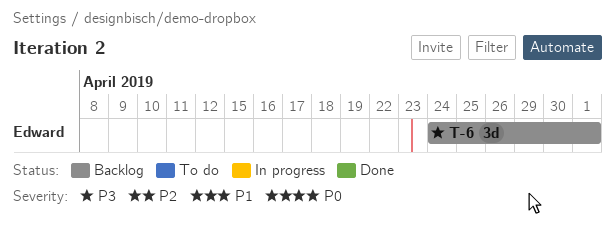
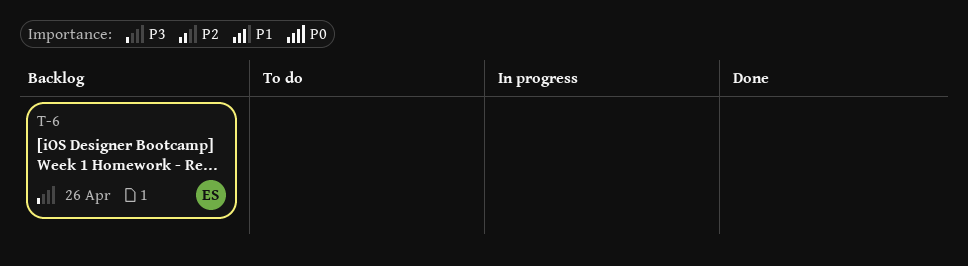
T-6, due: May 1 -> Apr 26

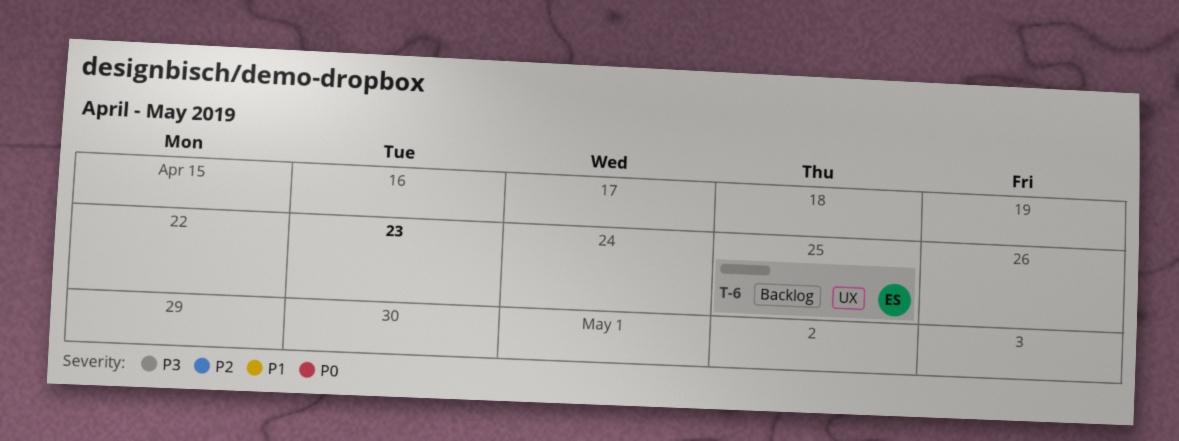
T-6, due: Apr 26 -> Apr 25

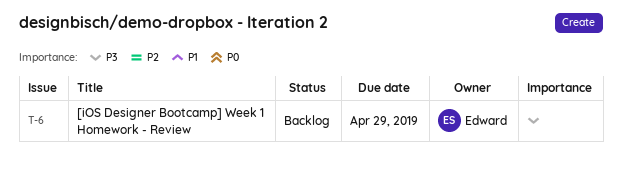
T-6, due: Apr 25 -> Apr 29

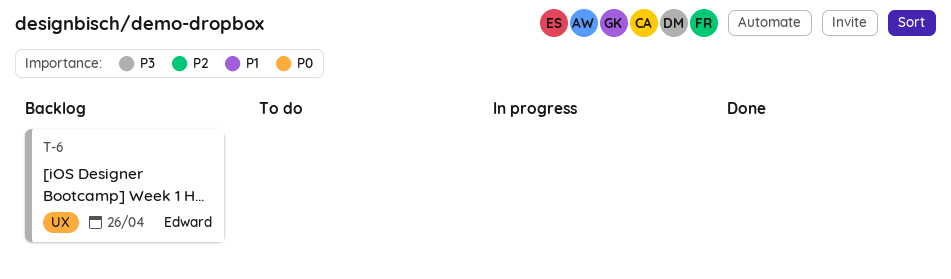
T-6, due: Apr 29 -> Apr 26

